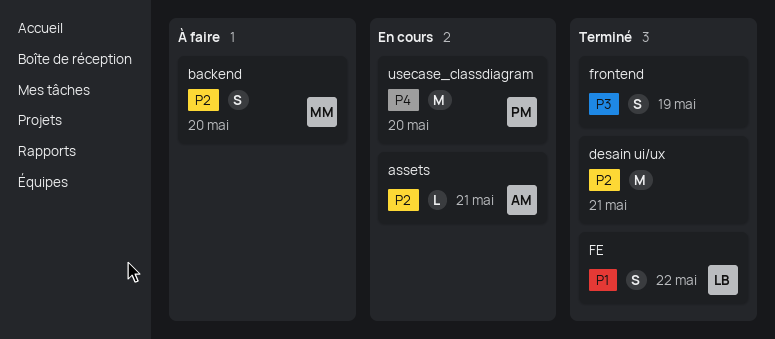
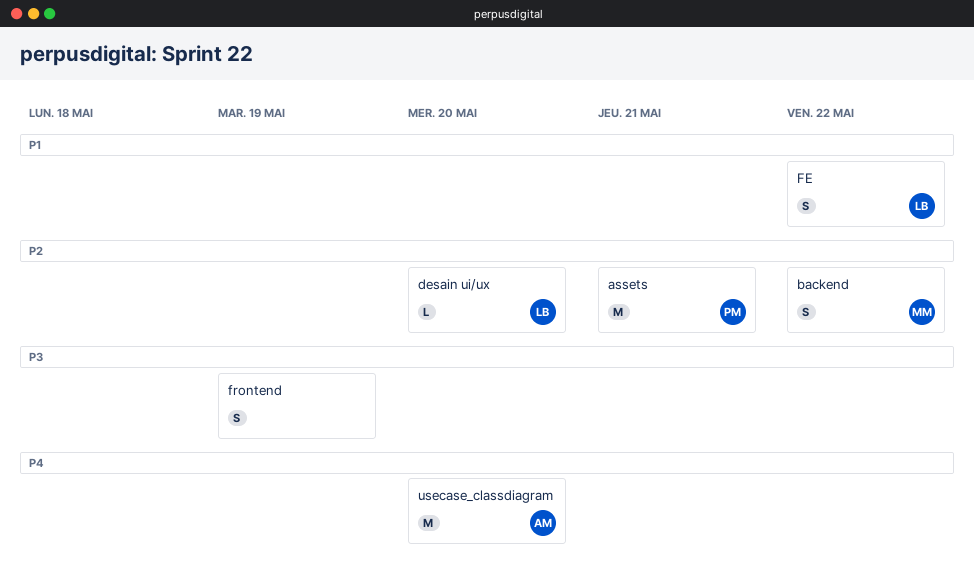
assets, owner: AM -> PM
assets, estimate: L -> M
backend, due: May 20 -> May 22
desain ui/ux, owner: none -> LB
desain ui/ux, estimate: M -> L
desain ui/ux, due: May 21 -> May 20
usecase_classdiagram, owner: PM -> AM

